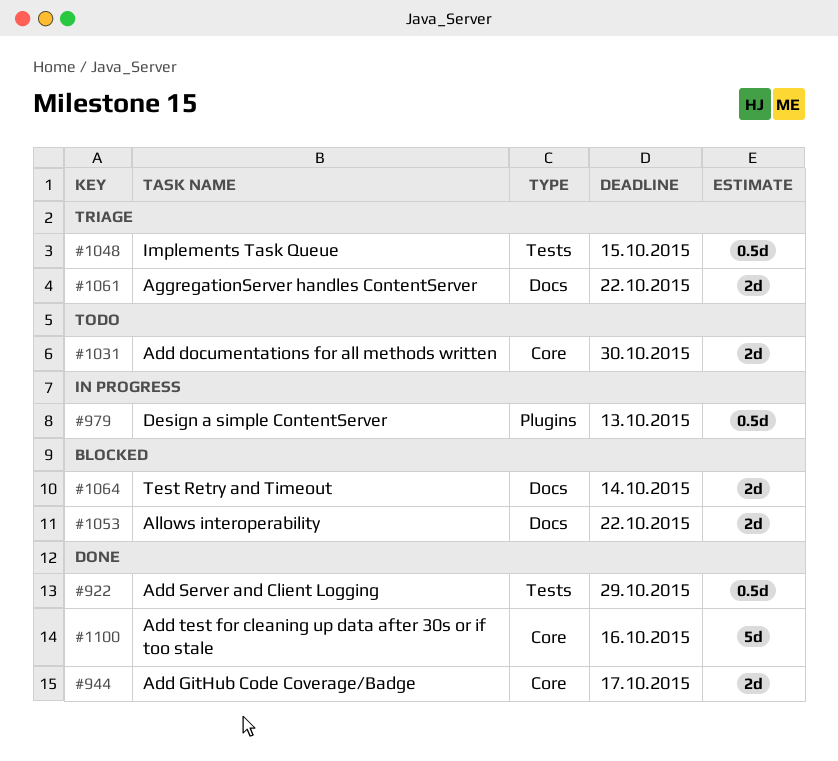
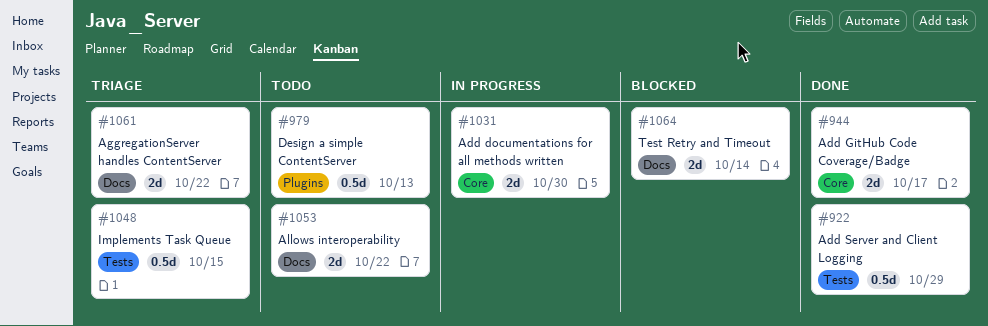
#979, status: In progress -> Todo
#1031, status: Todo -> In progress
#1053, status: Blocked -> Todo
#1100: present -> none

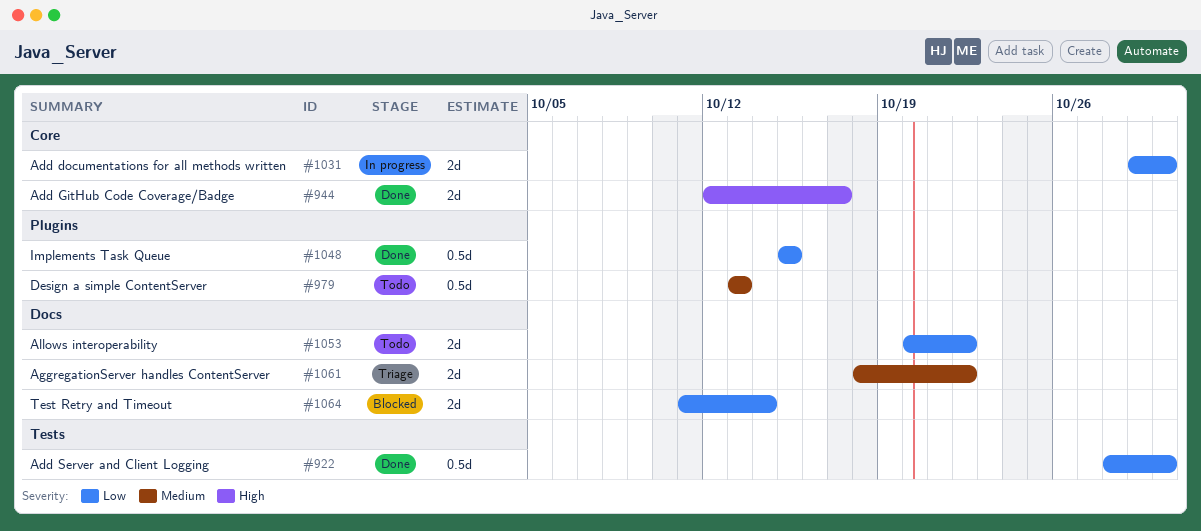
#922, due: Oct 29 -> Oct 30
#1048, status: Triage -> Done
#1048, label: Tests -> Plugins

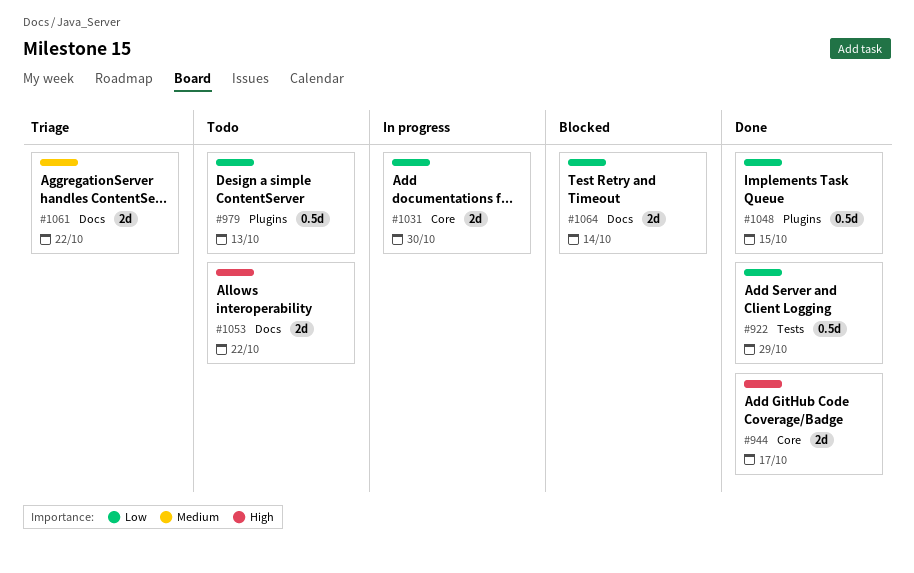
#922, due: Oct 30 -> Oct 29
#979, priority: Medium -> Low
#1053, priority: Low -> High

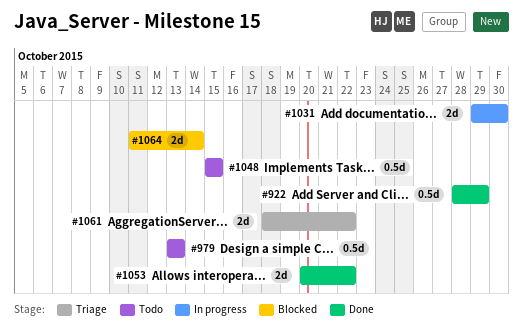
#944: present -> none
#1048, status: Done -> Todo
#1053, status: Todo -> Done

